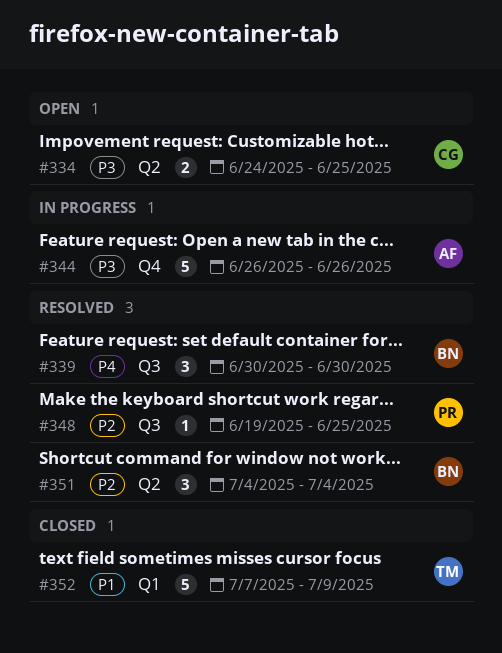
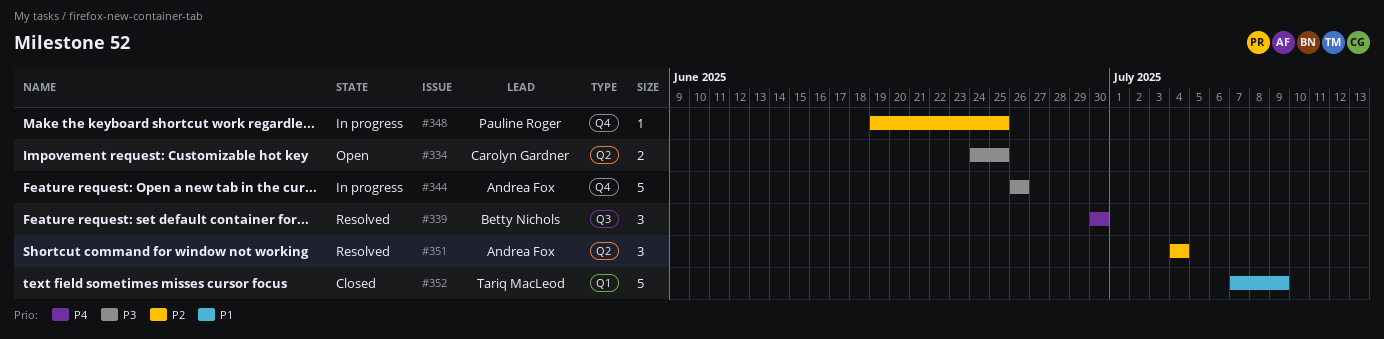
#348, status: Resolved -> In progress
#348, label: Q3 -> Q4
#351, owner: Betty Nichols -> Andrea Fox

